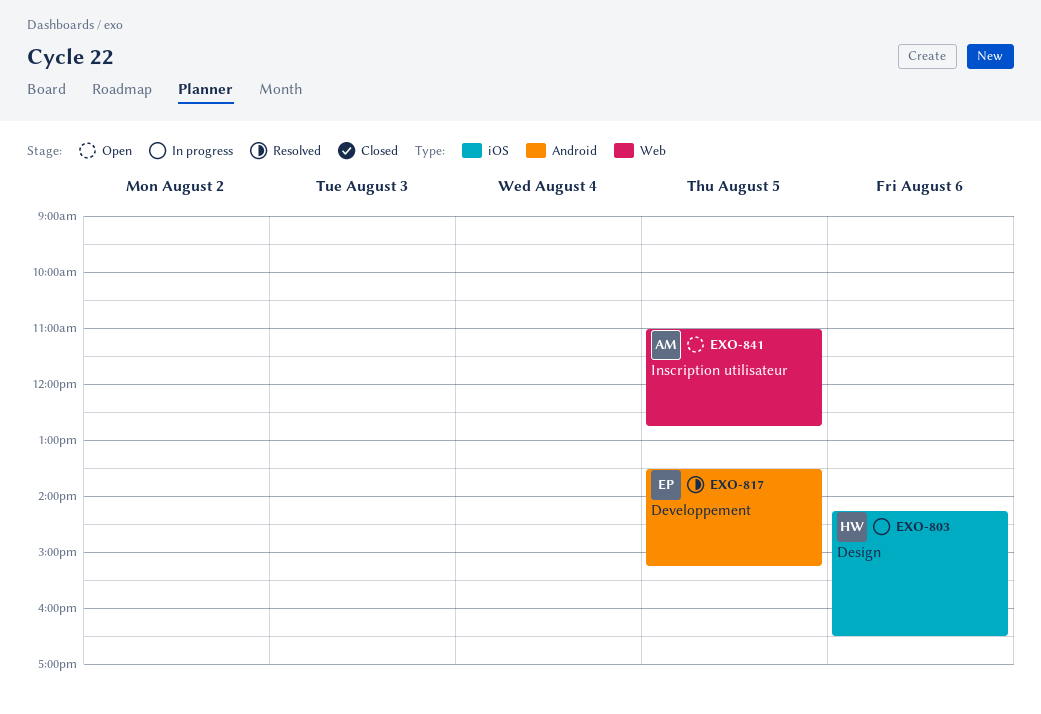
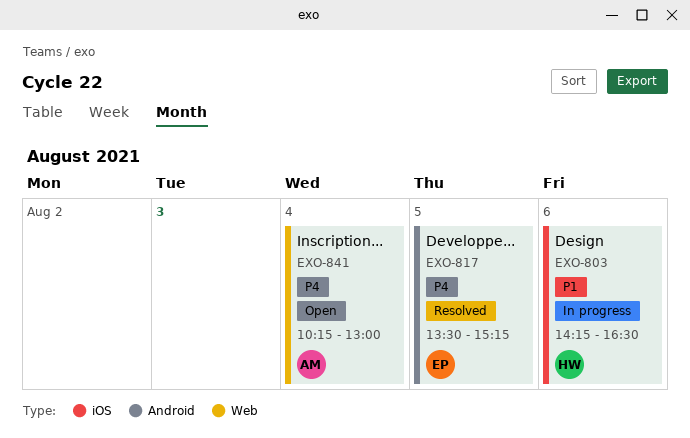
EXO-841, day: Aug 5 -> Aug 4
EXO-841, begins: 11:00 -> 10:15
EXO-841, ends: 12:45 -> 13:00

